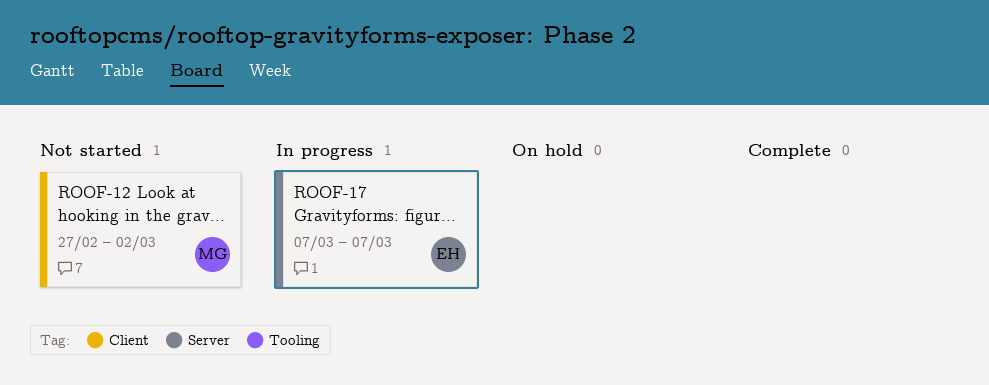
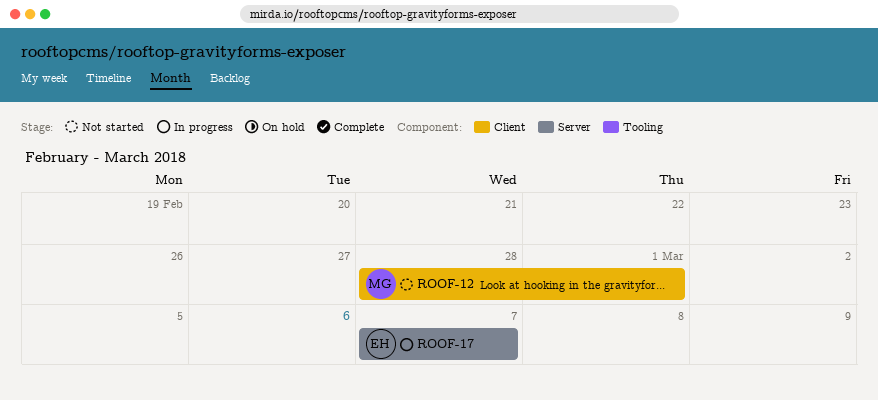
ROOF-12, start: Feb 27 -> Feb 28
ROOF-12, due: Mar 2 -> Mar 1

